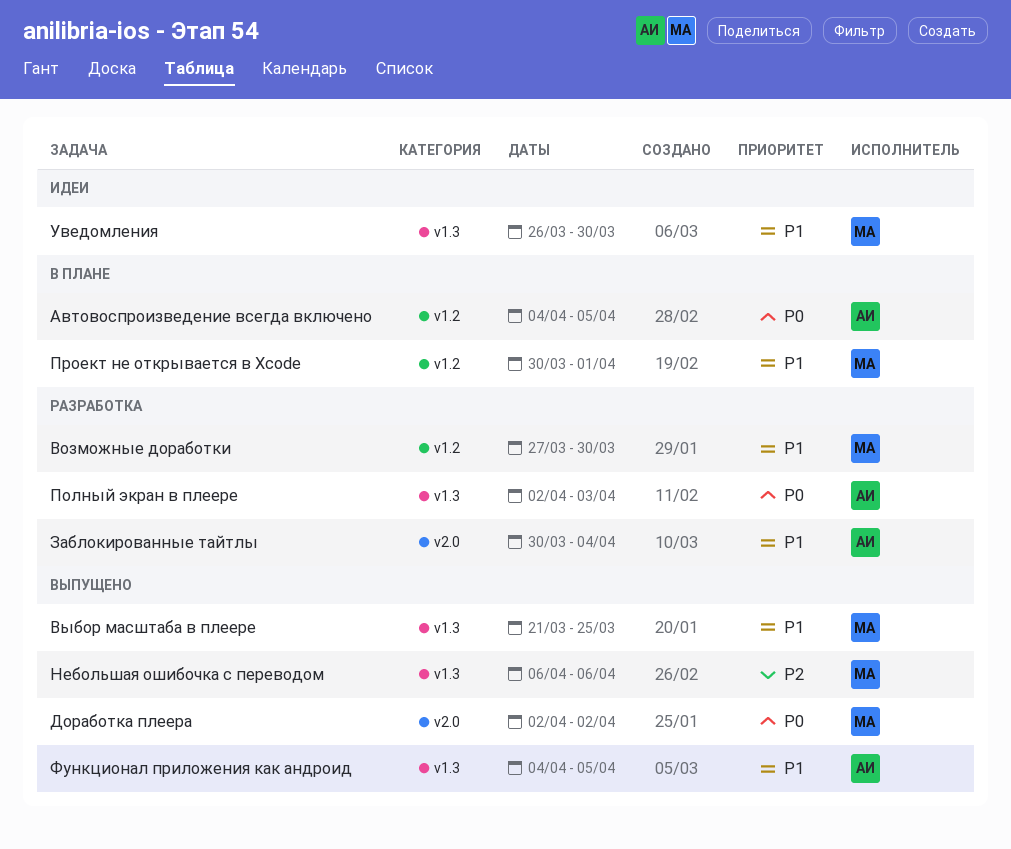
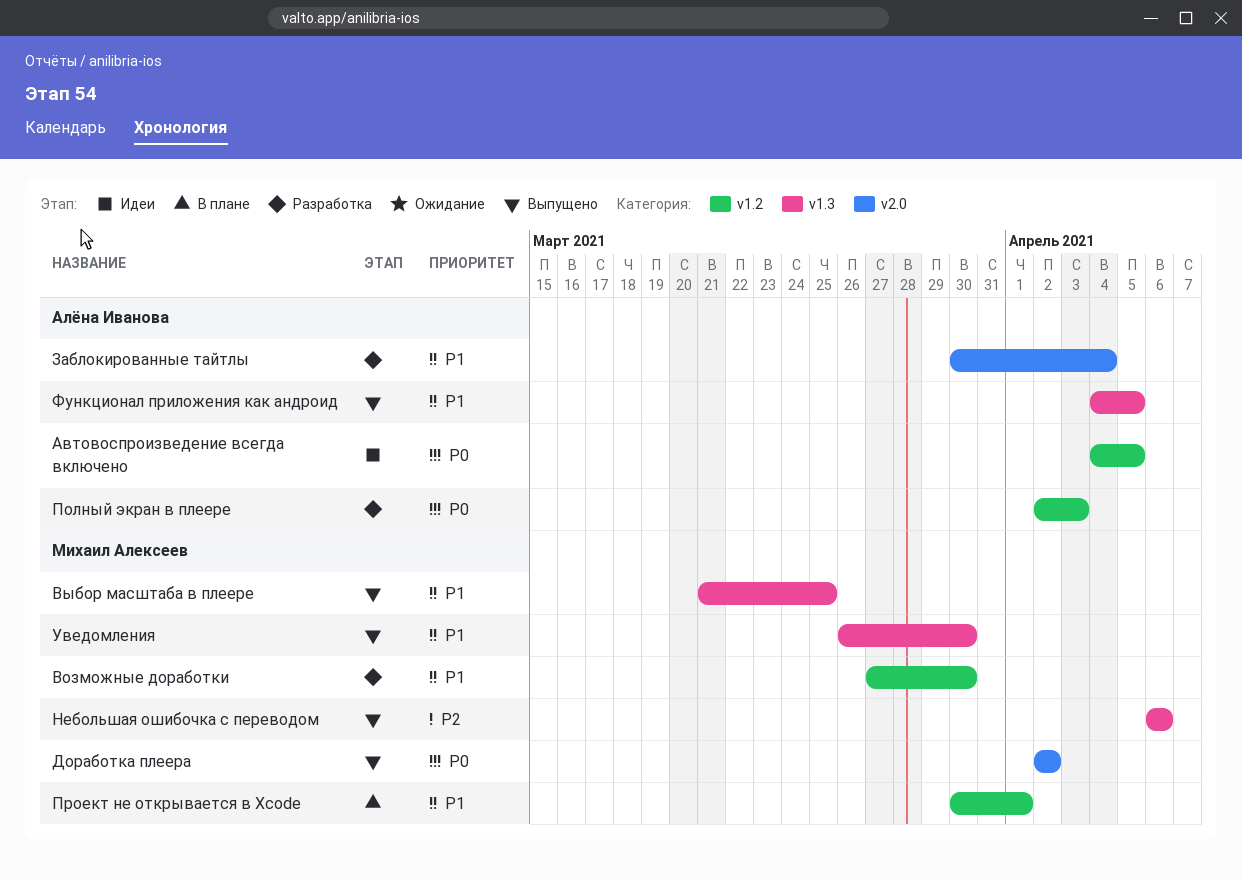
Автовоспроизведение всегда включено, status: В плане -> Идеи
Полный экран в плеере, label: v1.3 -> v1.2
Уведомления, status: Идеи -> Выпущено

